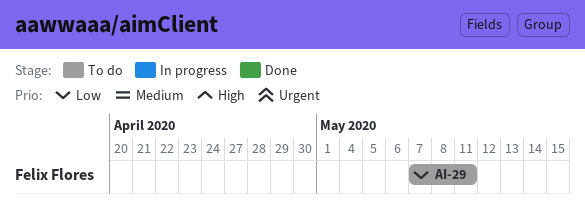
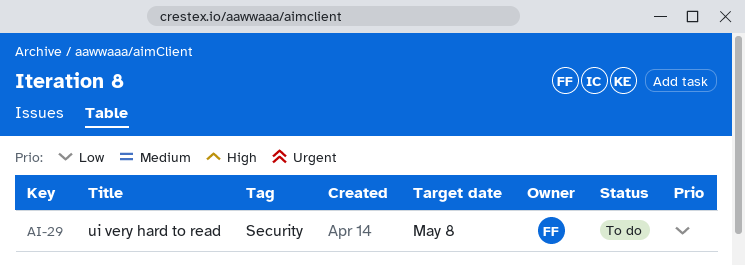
AI-29, due: May 11 -> May 8

